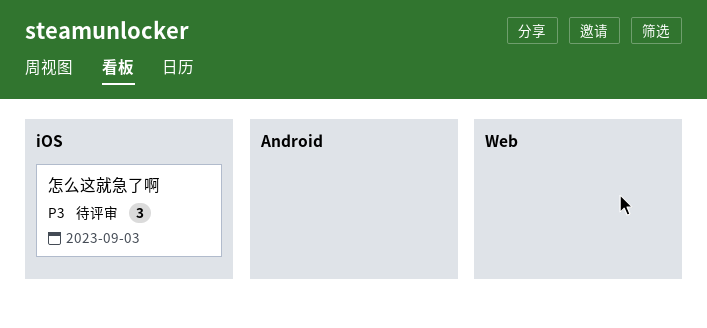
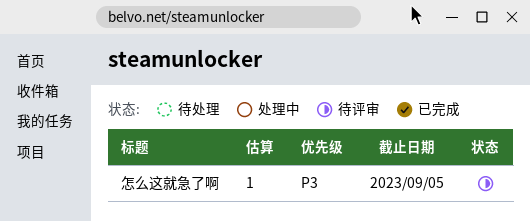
怎么这就急了啊, estimate: 3 -> 1
怎么这就急了啊, due: Sep 3 -> Sep 5

